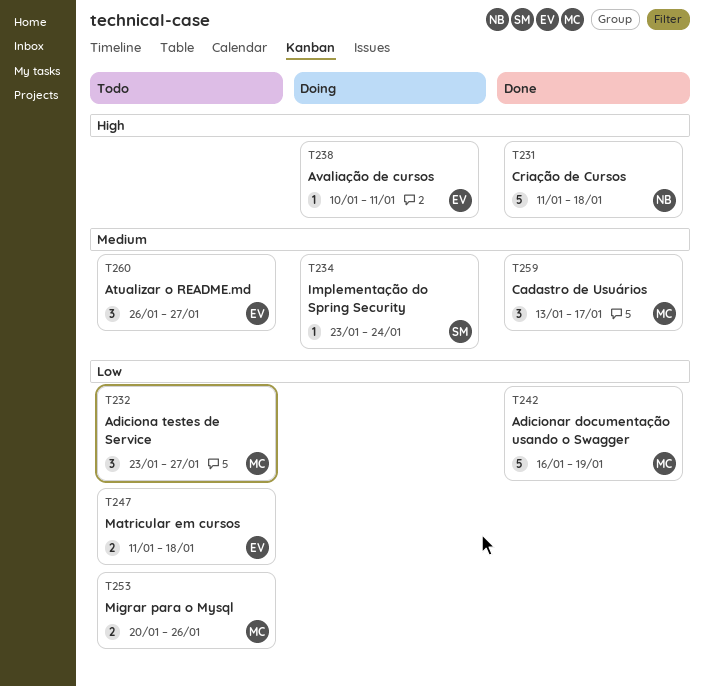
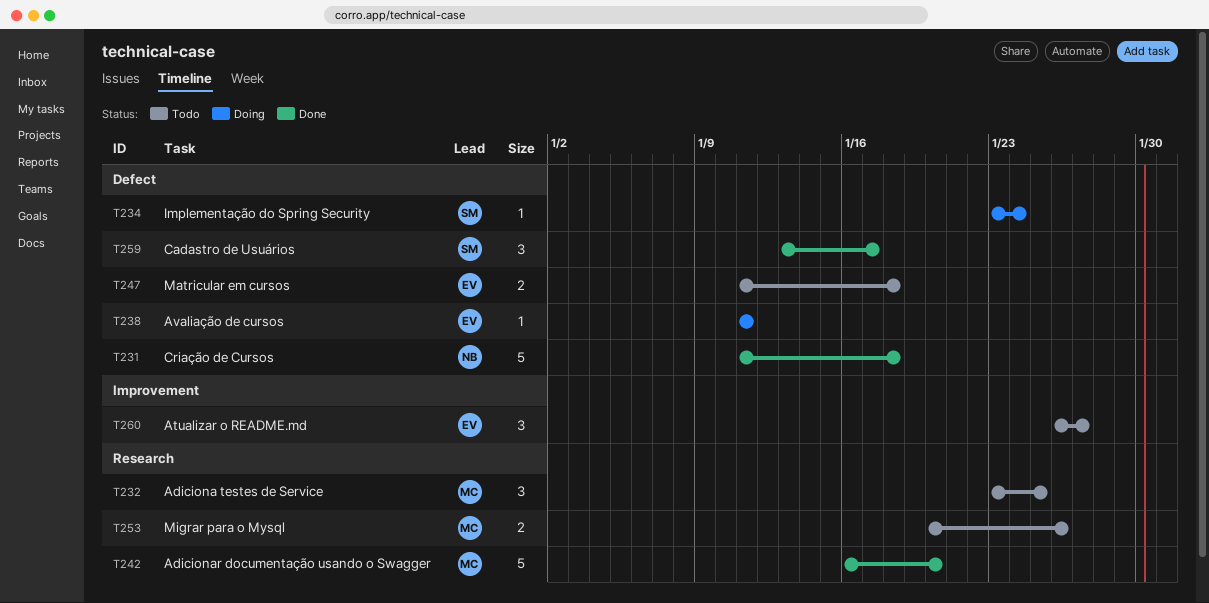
T232, due: Jan 27 -> Jan 25
T238, start: Jan 10 -> Jan 11
T242, due: Jan 19 -> Jan 20
T259, owner: MC -> SM

